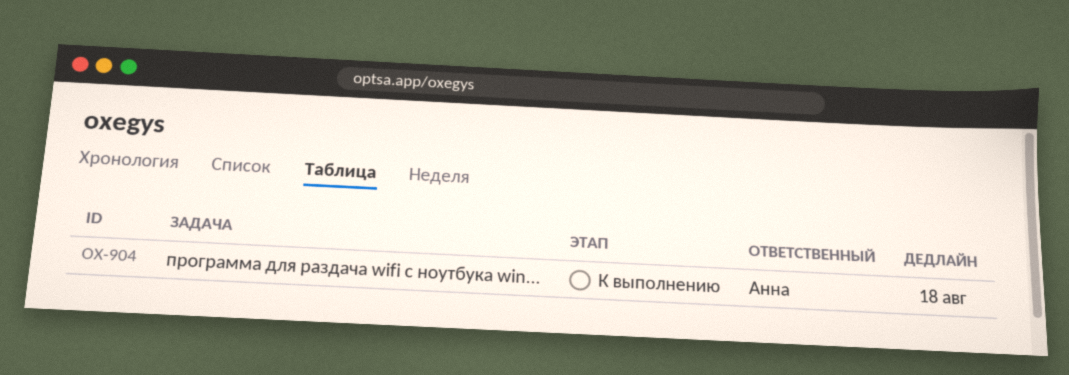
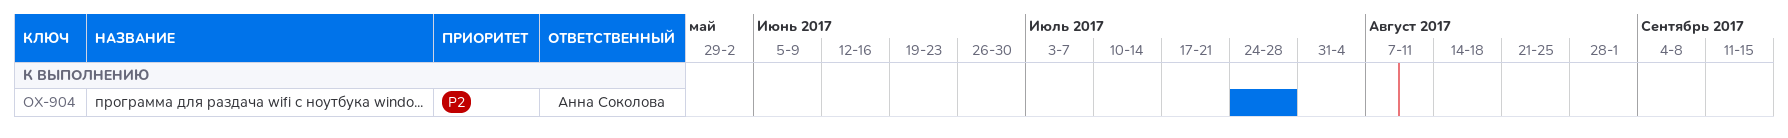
OX-904, due: Aug 18 -> Jul 28

